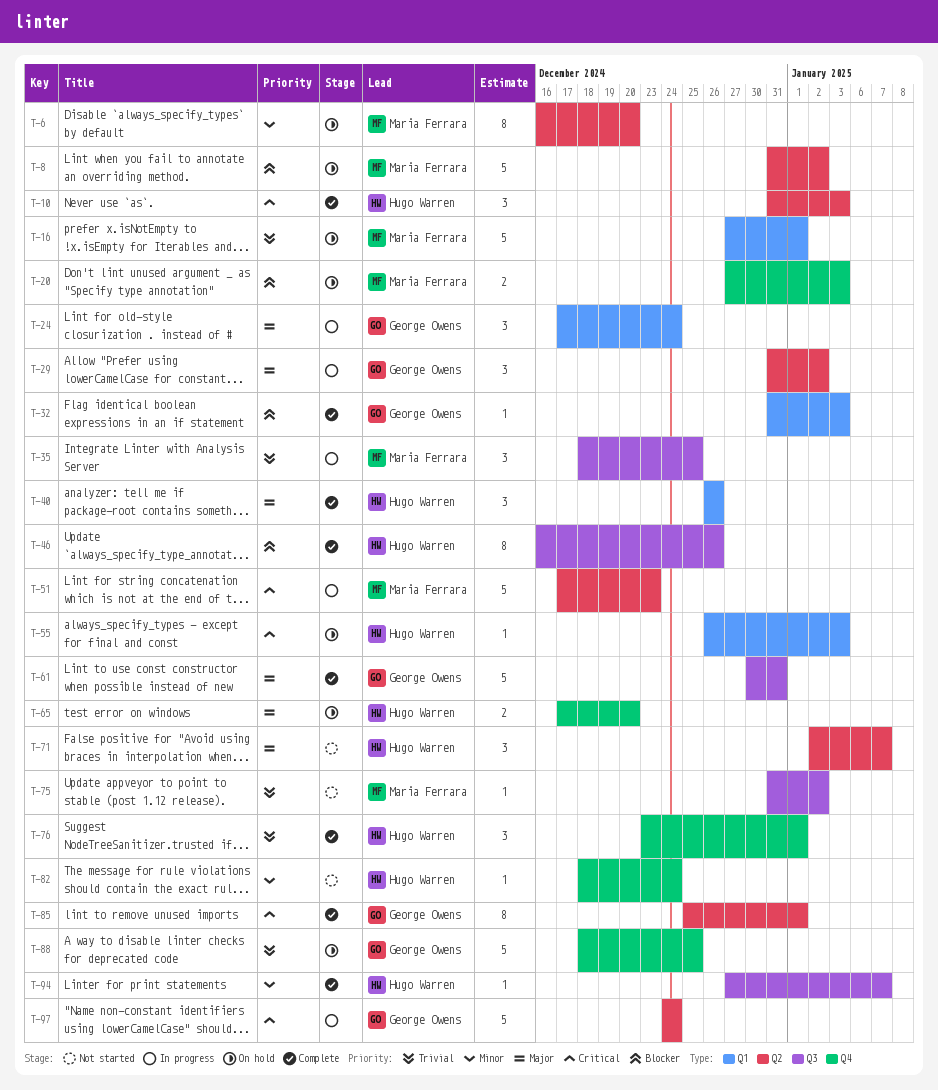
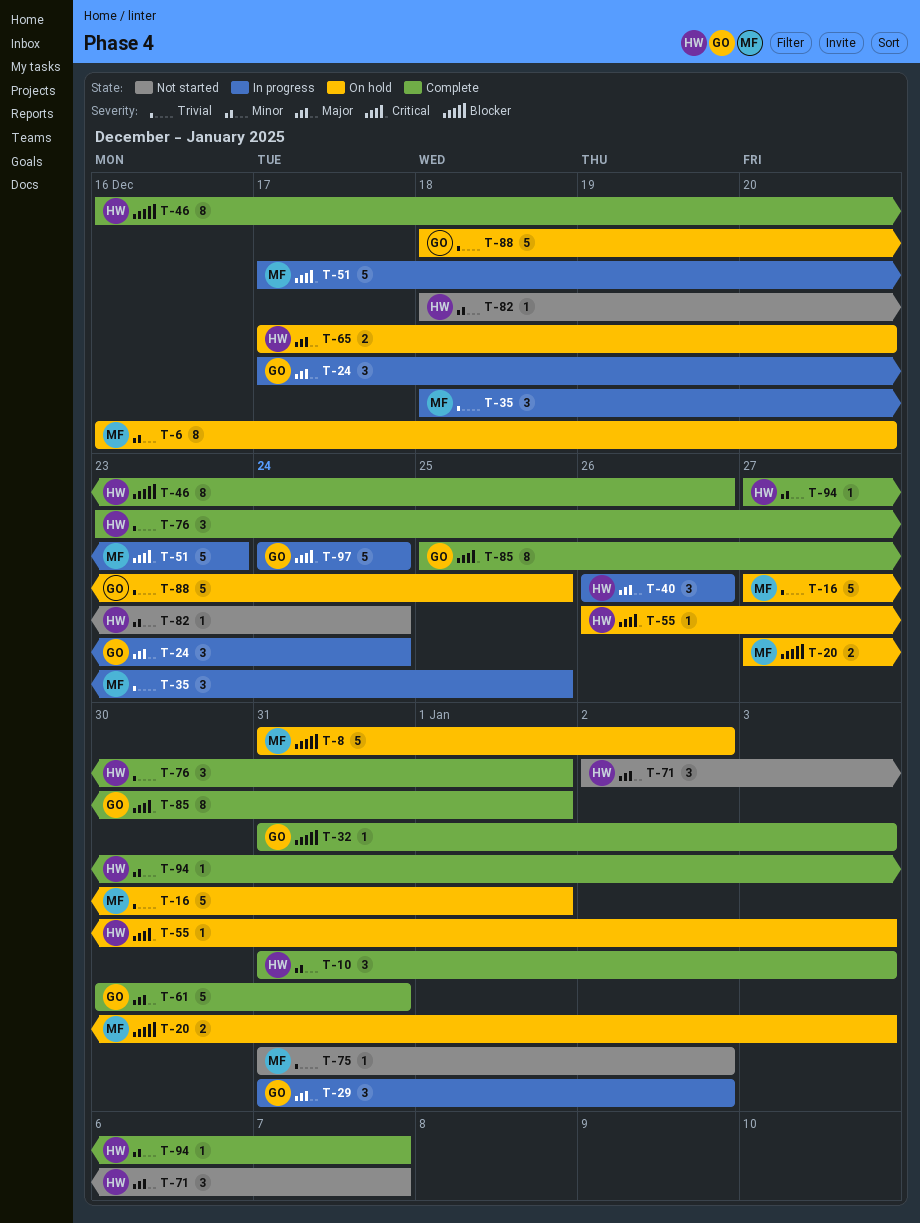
T-10, priority: Critical -> Minor
T-40, status: Complete -> In progress

